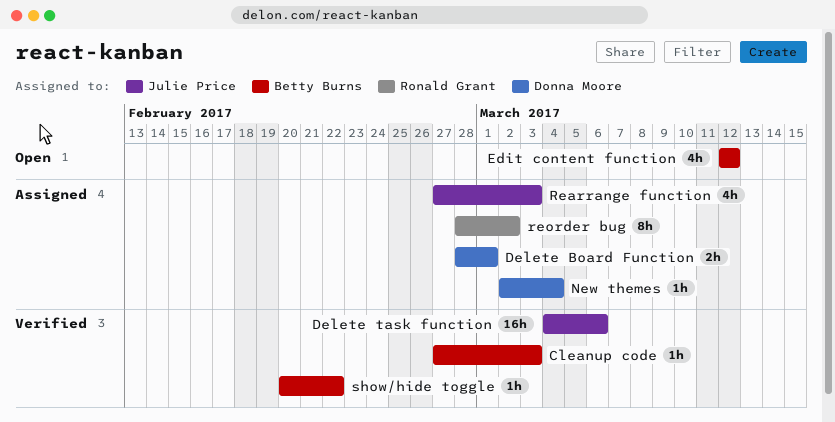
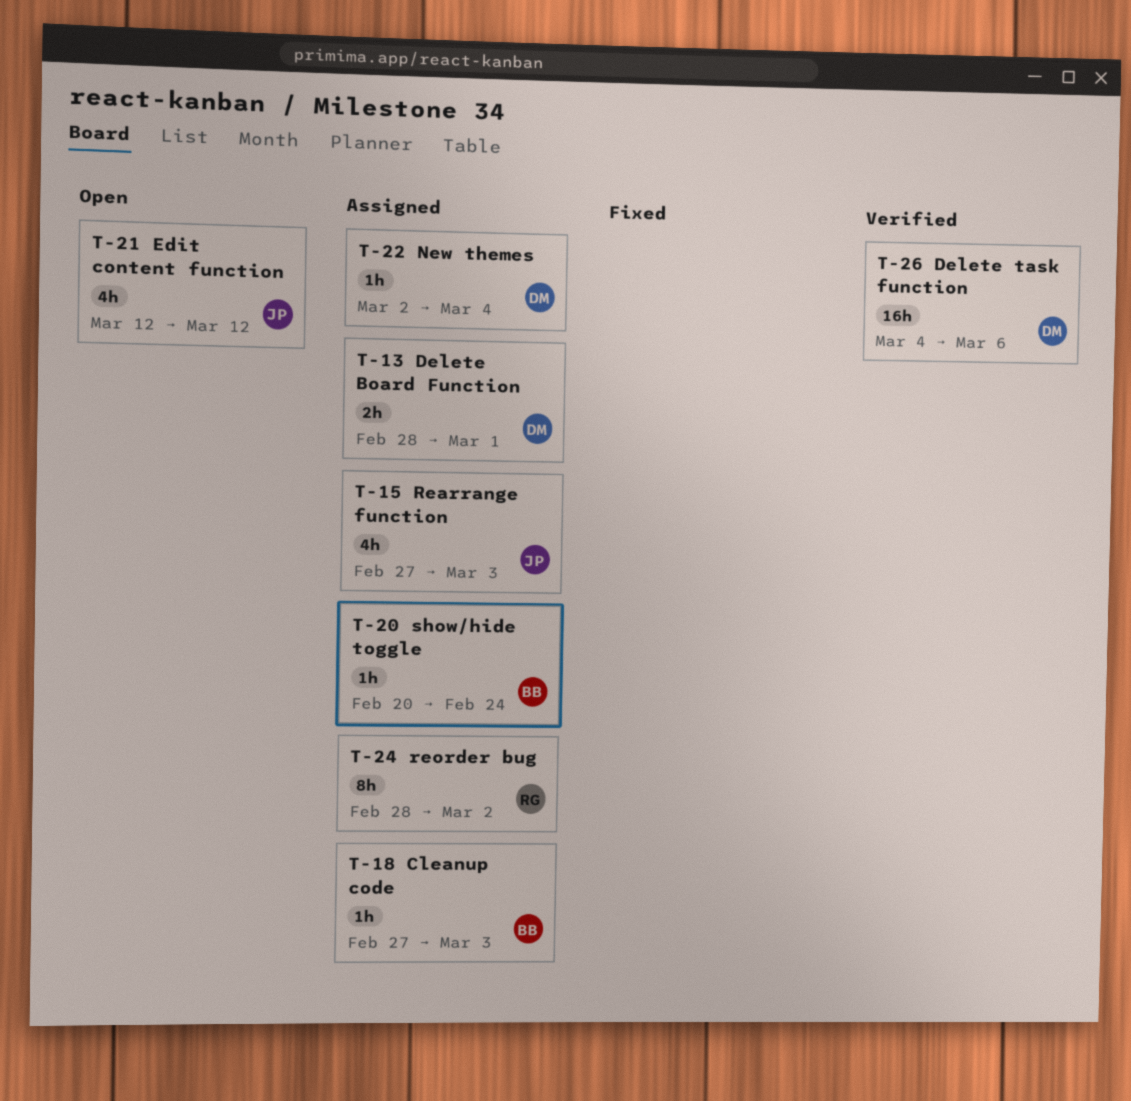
Cleanup code, status: Verified -> Assigned
Delete task function, owner: Julie Price -> Donna Moore
Edit content function, owner: Betty Burns -> Julie Price
show/hide toggle, status: Verified -> Assigned
show/hide toggle, due: Feb 22 -> Feb 24

